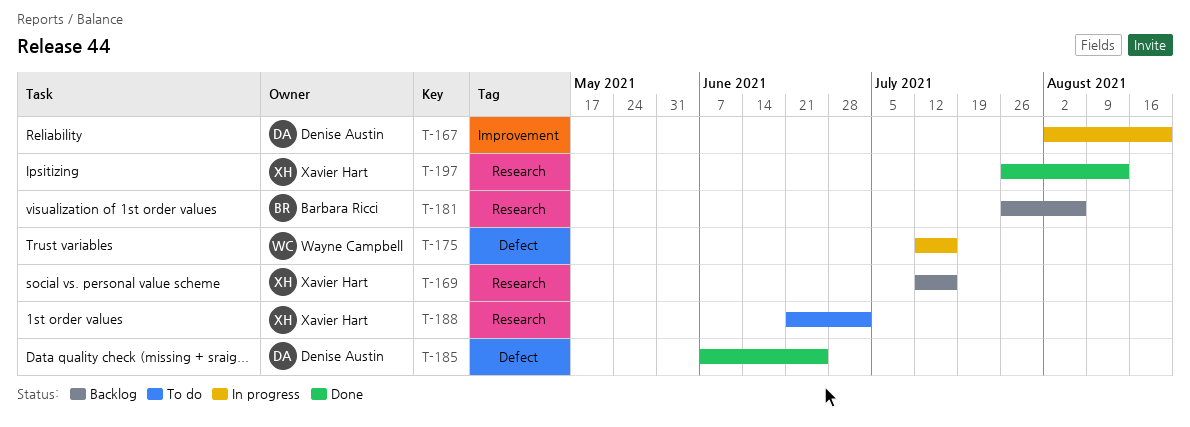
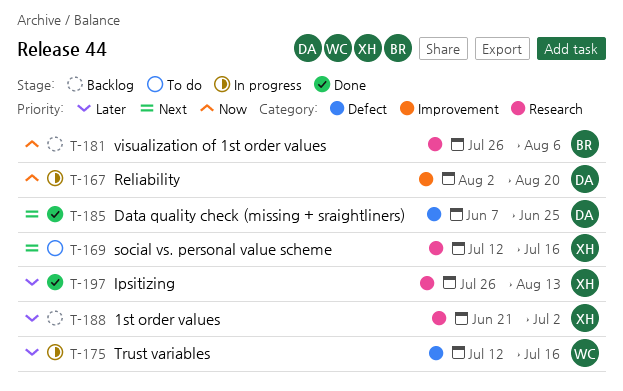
T-169, status: Backlog -> To do
T-188, status: To do -> Backlog

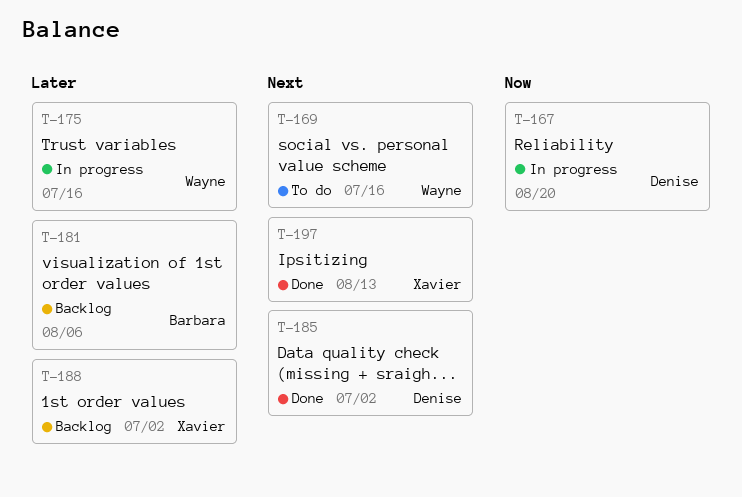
T-169, owner: Xavier -> Wayne
T-181, priority: Now -> Later
T-185, due: Jun 25 -> Jul 2
T-197, priority: Later -> Next

